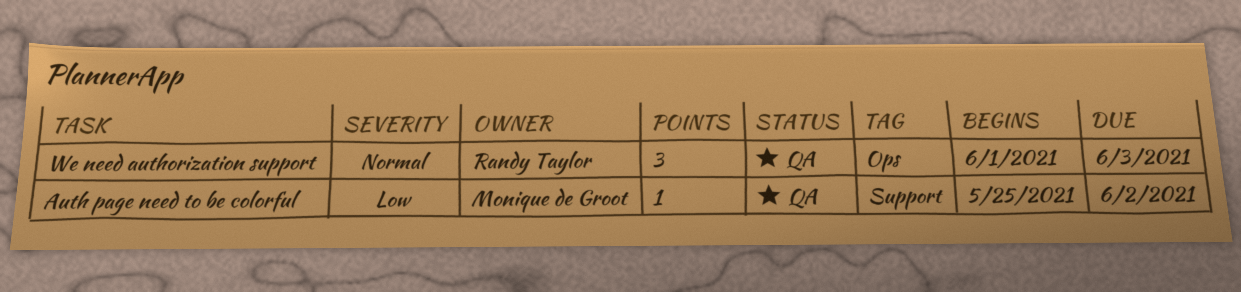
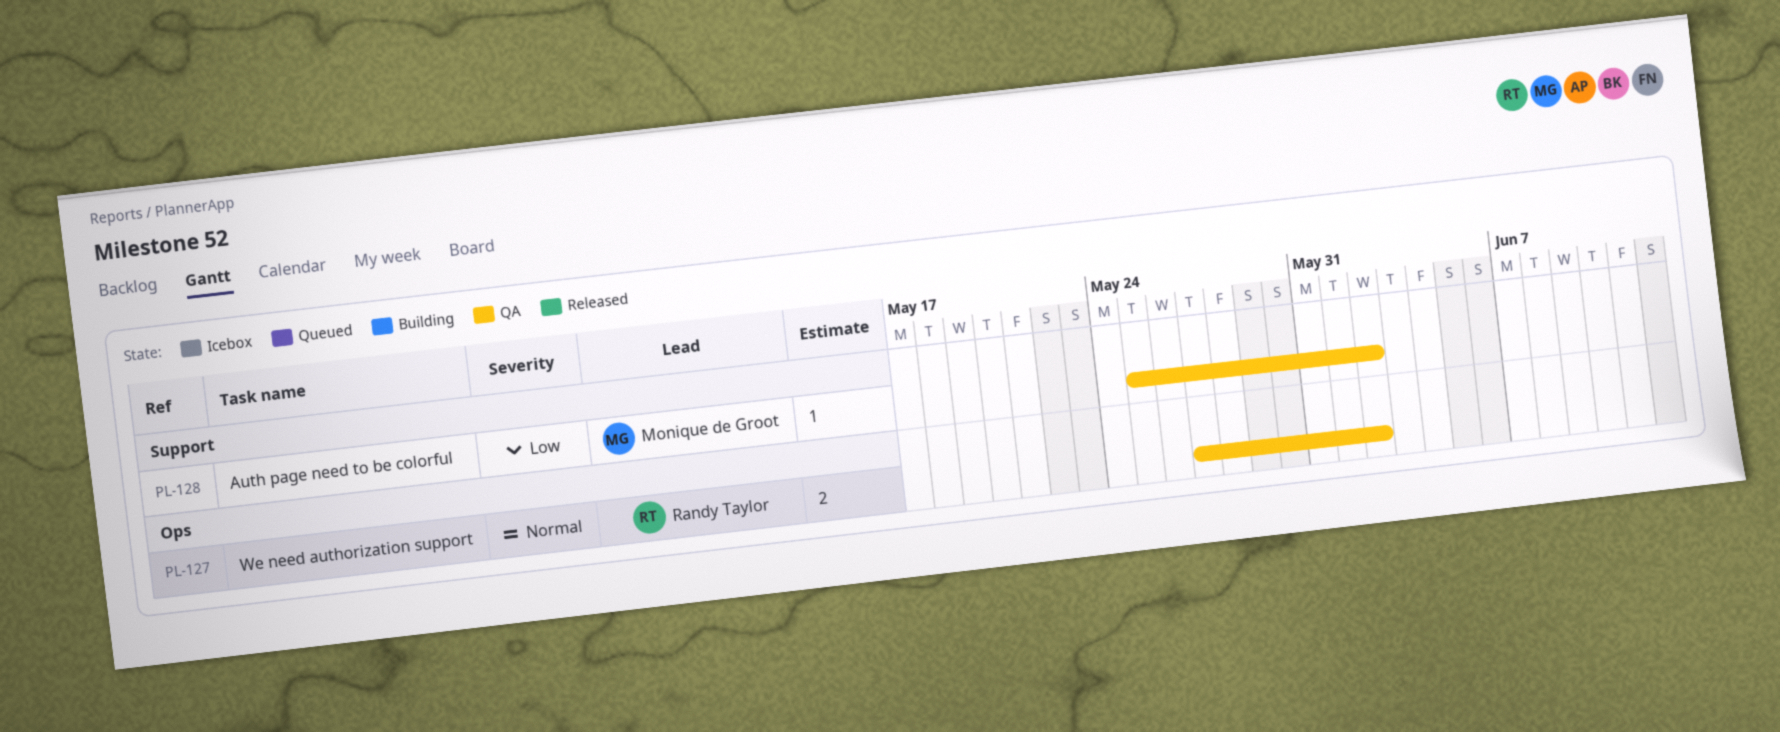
We need authorization support, estimate: 3 -> 2
We need authorization support, start: Jun 1 -> May 27
We need authorization support, due: Jun 3 -> Jun 2

